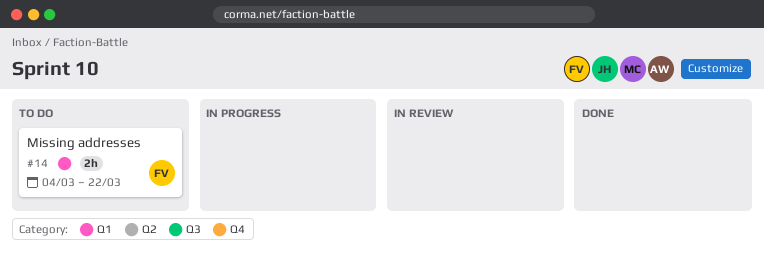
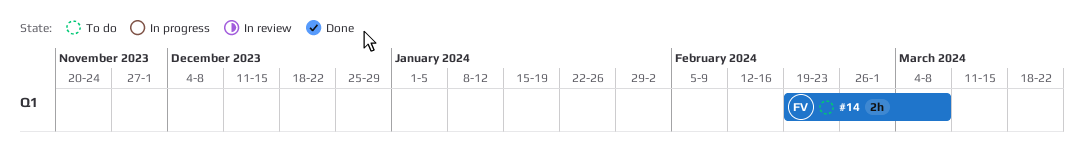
#14, start: Mar 4 -> Feb 19
#14, due: Mar 22 -> Mar 8

